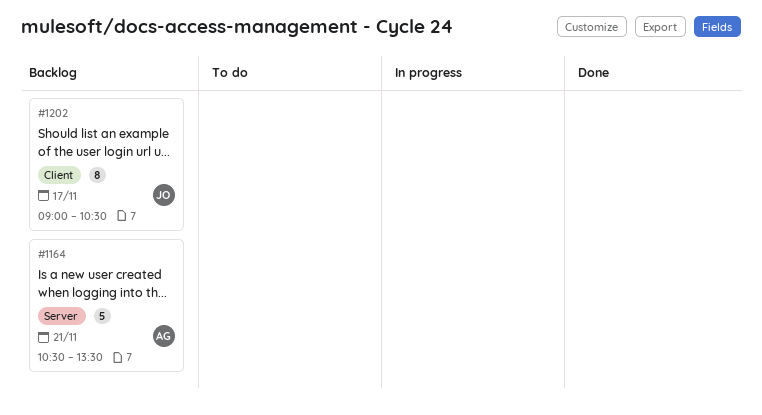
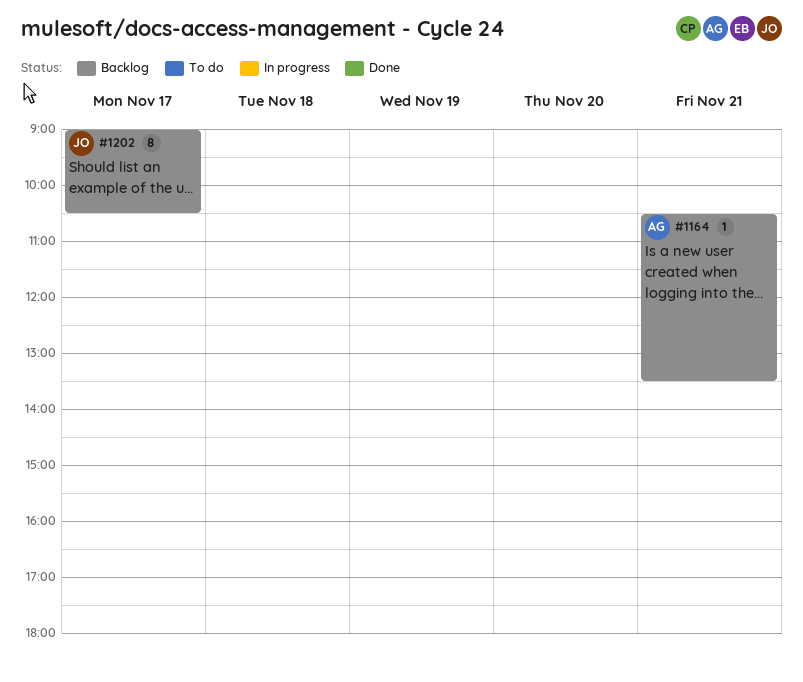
#1164, estimate: 5 -> 1

